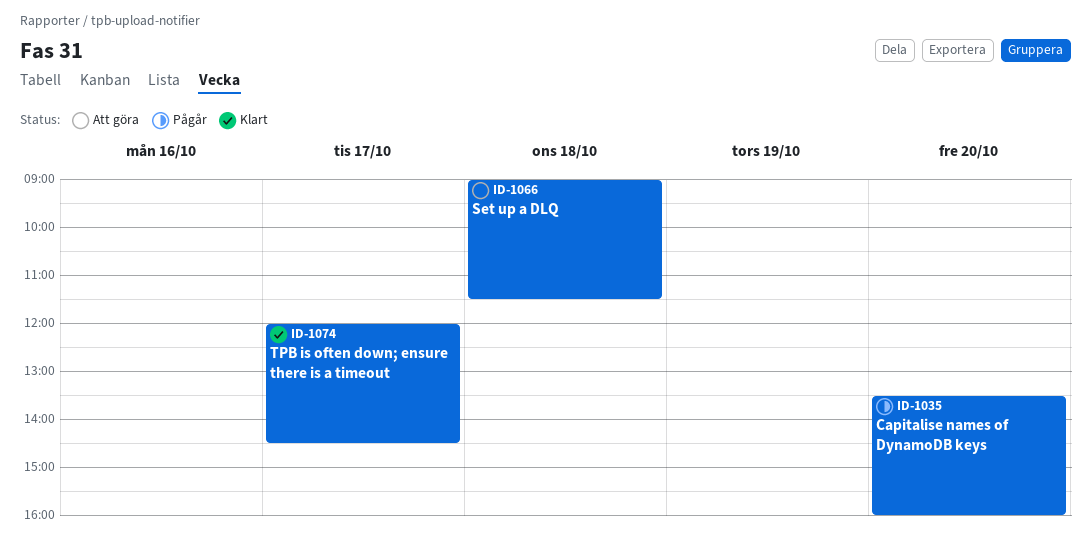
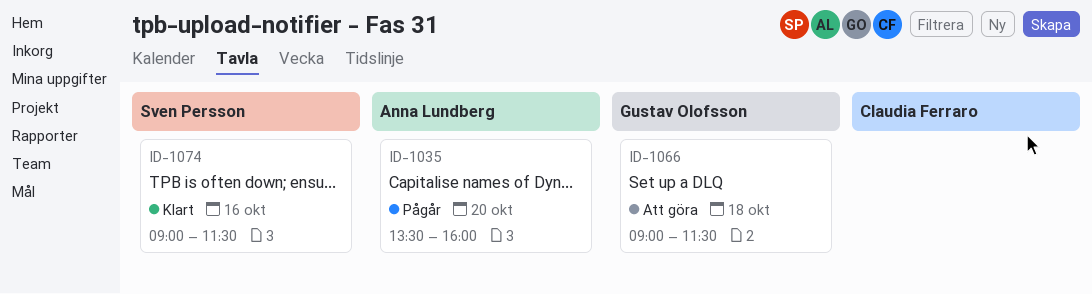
ID-1074, day: Oct 17 -> Oct 16
ID-1074, begins: 12:00 -> 09:00
ID-1074, ends: 14:30 -> 11:30

